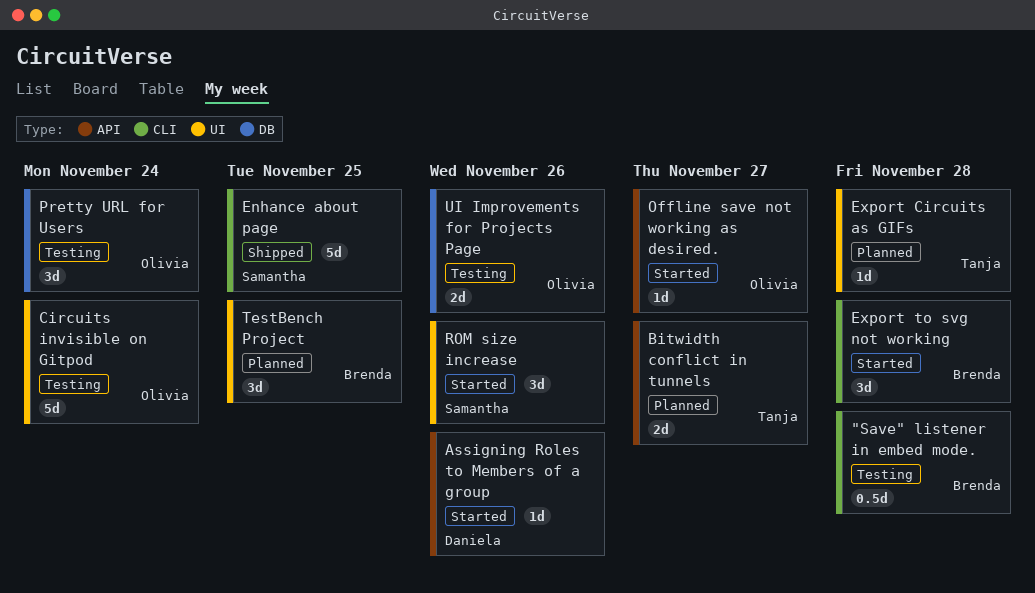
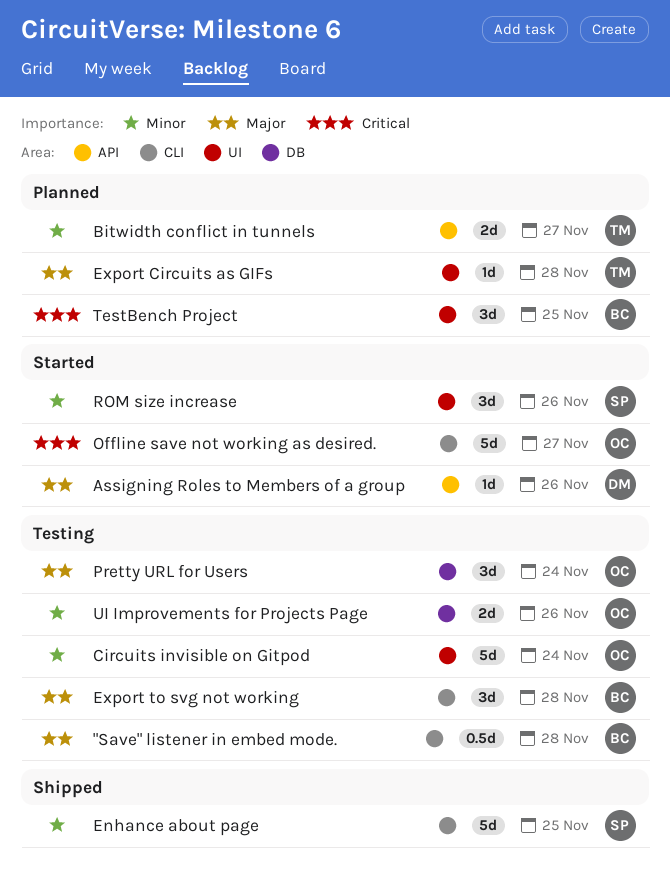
Export to svg not working, status: Started -> Testing
Offline save not working as desired., label: API -> CLI
Offline save not working as desired., estimate: 1d -> 5d

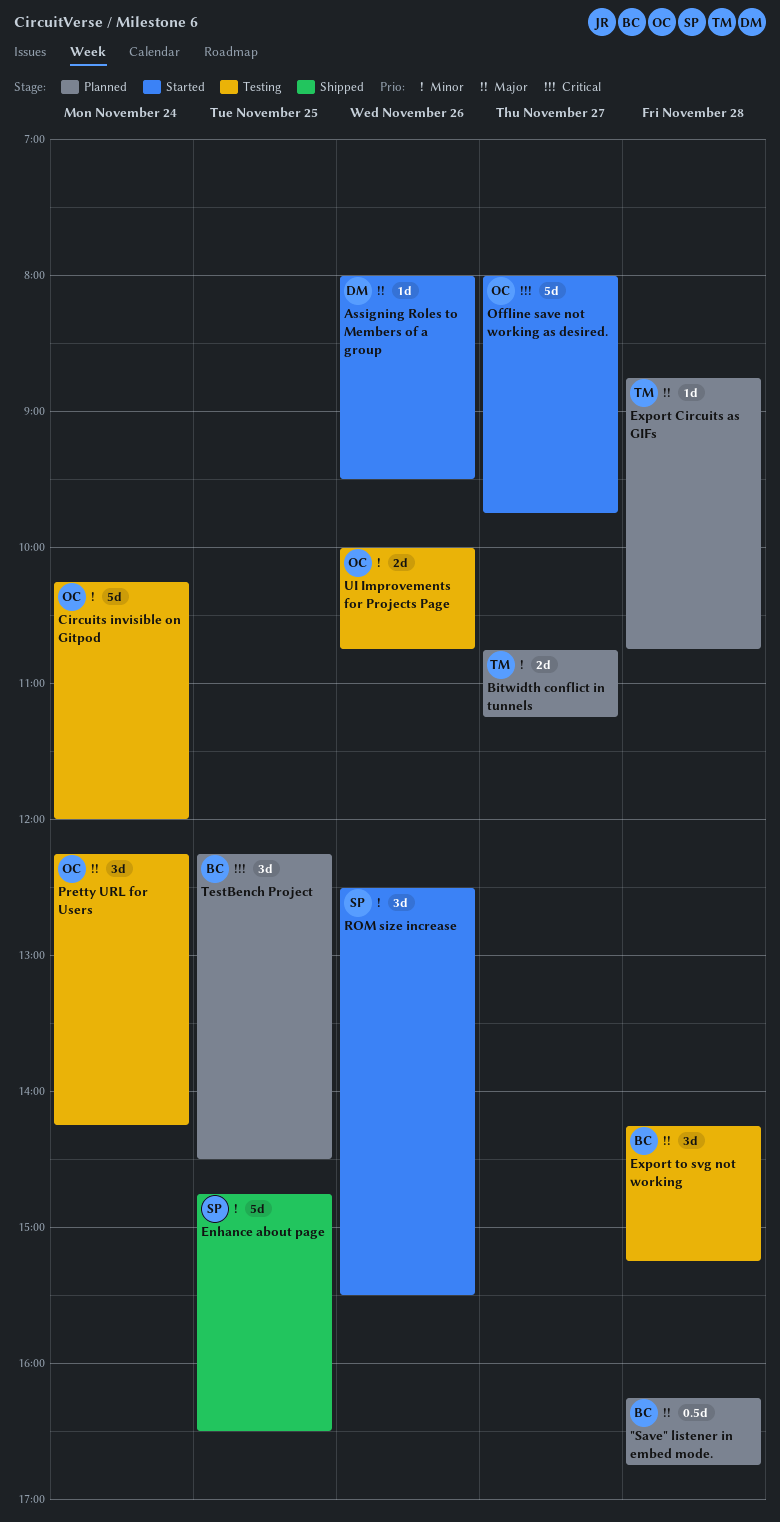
"Save" listener in embed mode., status: Testing -> Planned

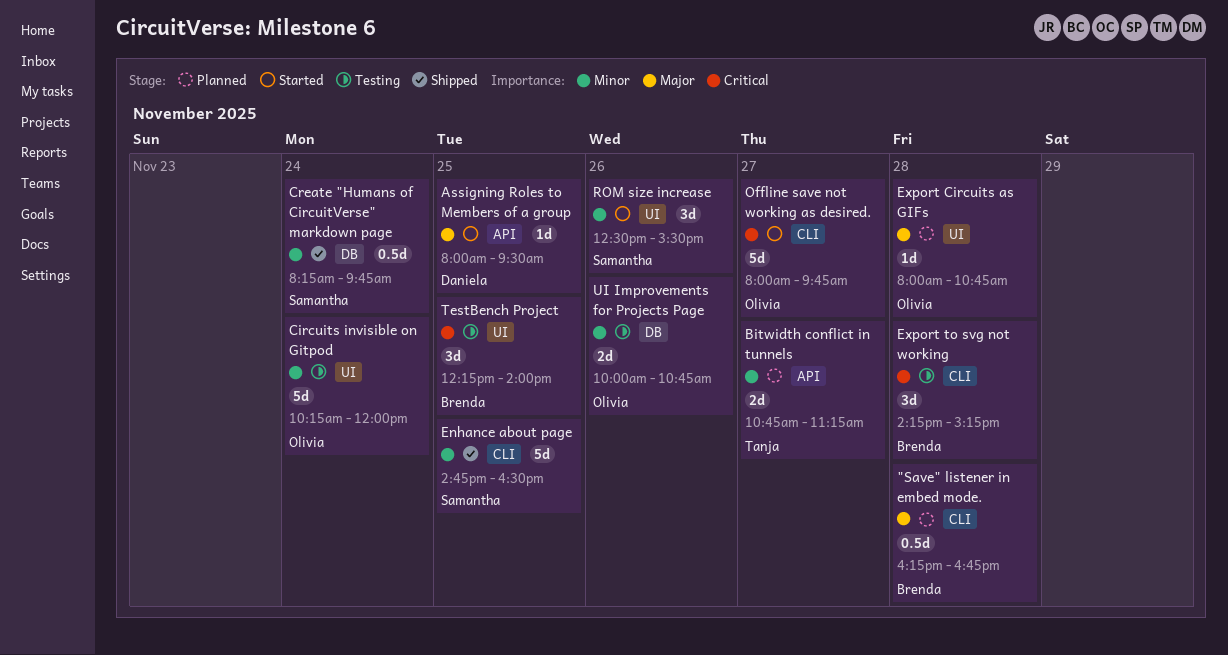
Assigning Roles to Members of a group, day: Nov 26 -> Nov 25
Create "Humans of CircuitVerse" markdown page: none -> present
Export Circuits as GIFs, owner: Tanja -> Olivia
Export Circuits as GIFs, begins: 08:45 -> 08:00
Export to svg not working, priority: Major -> Critical
Pretty URL for Users: present -> none
TestBench Project, status: Planned -> Testing
TestBench Project, ends: 14:30 -> 14:00

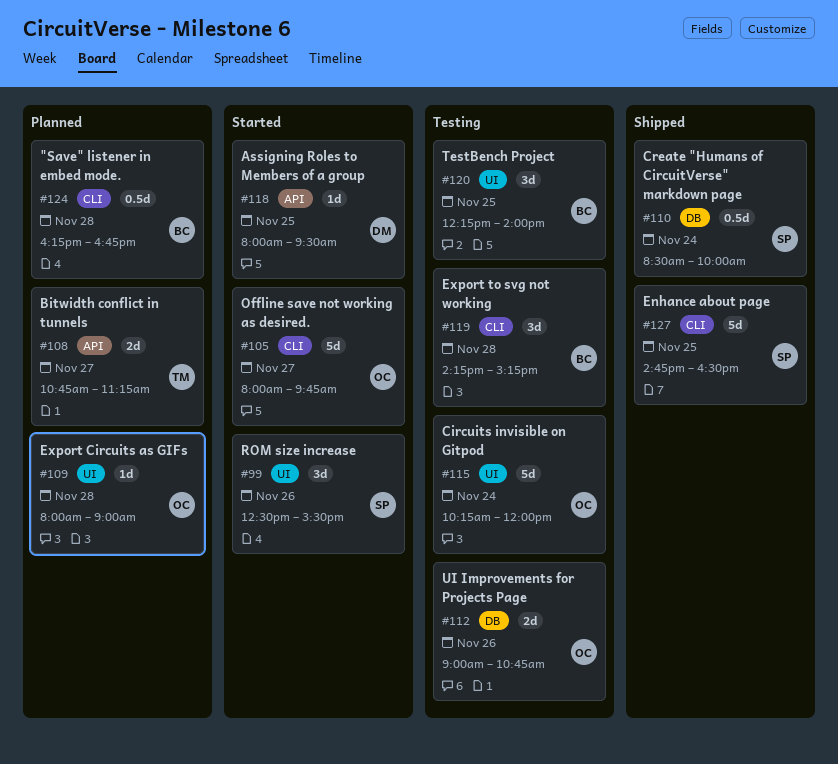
Create "Humans of CircuitVerse" markdown page, begins: 08:15 -> 08:30
Create "Humans of CircuitVerse" markdown page, ends: 09:45 -> 10:00
Export Circuits as GIFs, ends: 10:45 -> 09:00
UI Improvements for Projects Page, begins: 10:00 -> 09:00

